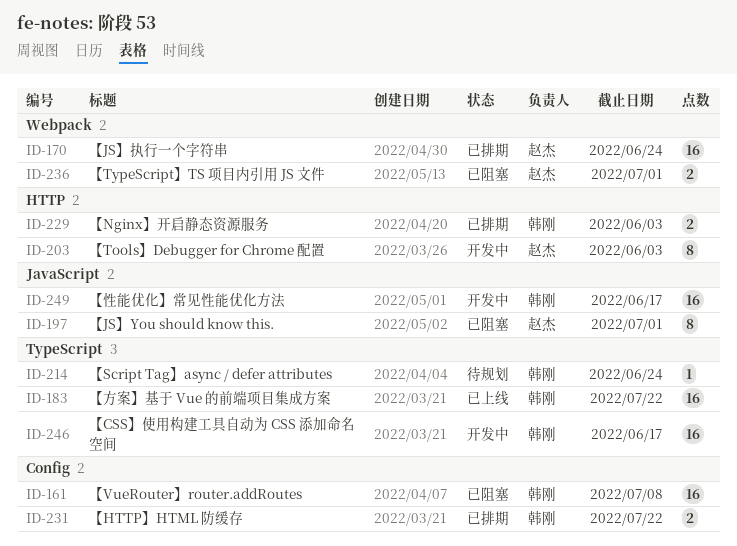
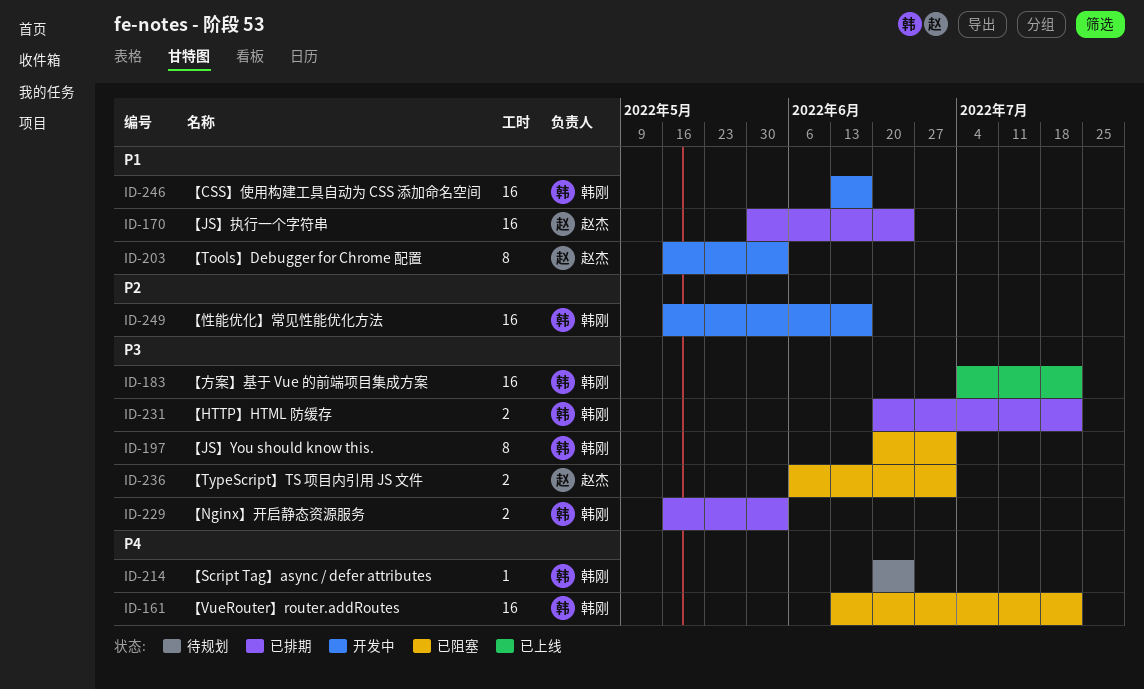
ID-161, due: Jul 8 -> Jul 22
ID-197, owner: 赵杰 -> 韩刚

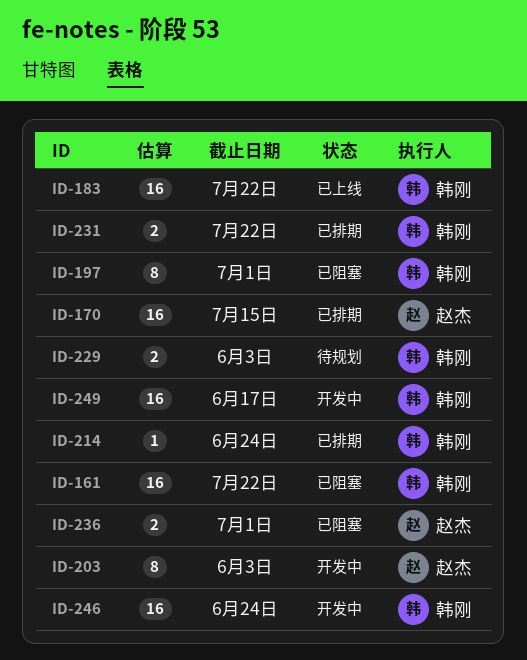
ID-170, due: Jun 24 -> Jul 15
ID-214, status: 待规划 -> 已排期
ID-229, status: 已排期 -> 待规划
ID-246, due: Jun 17 -> Jun 24

